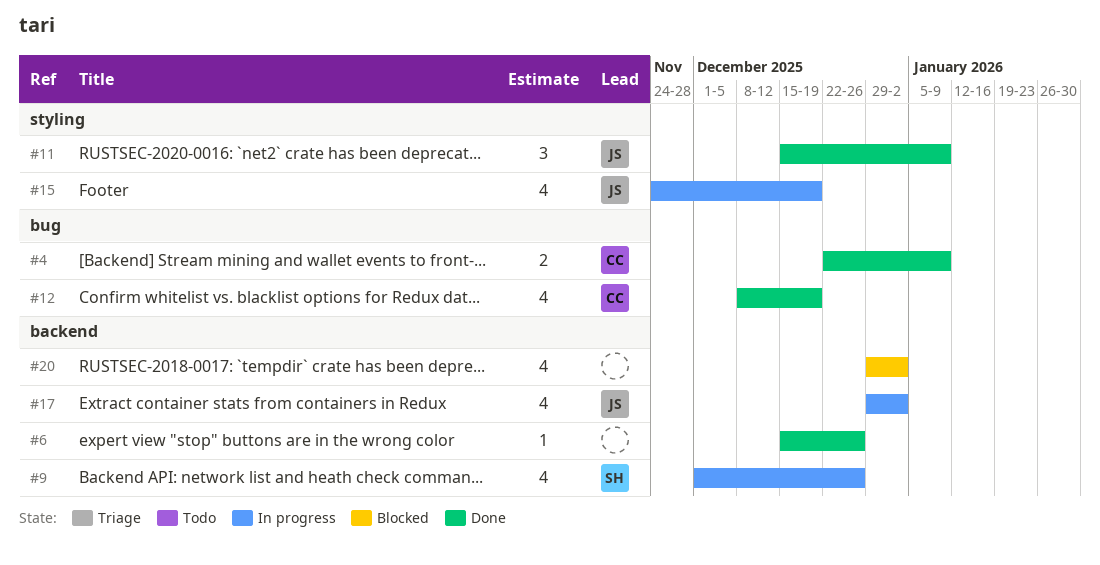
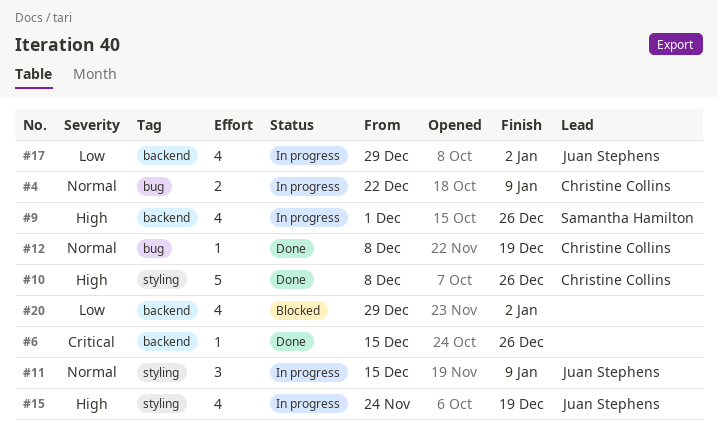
#4, status: Done -> In progress
#10: none -> present
#11, status: Done -> In progress
#12, estimate: 4 -> 1

